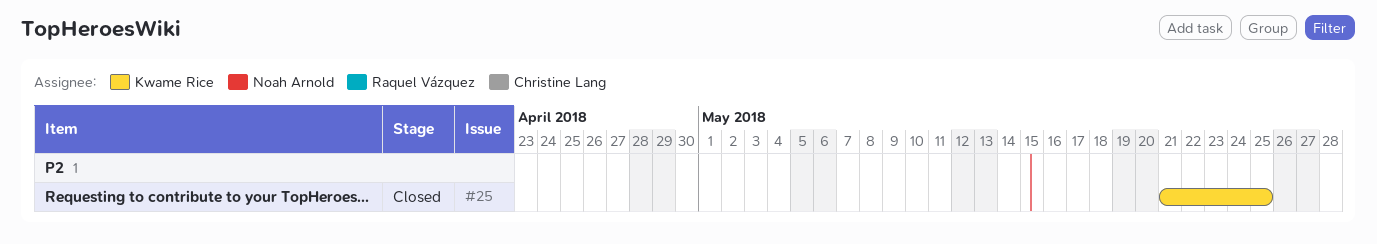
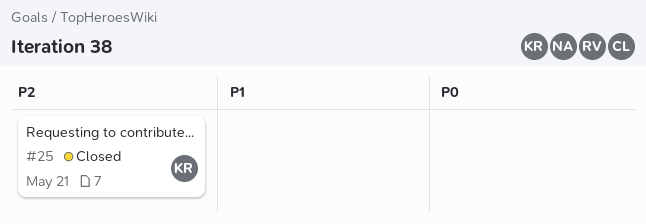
#25, due: May 25 -> May 21

